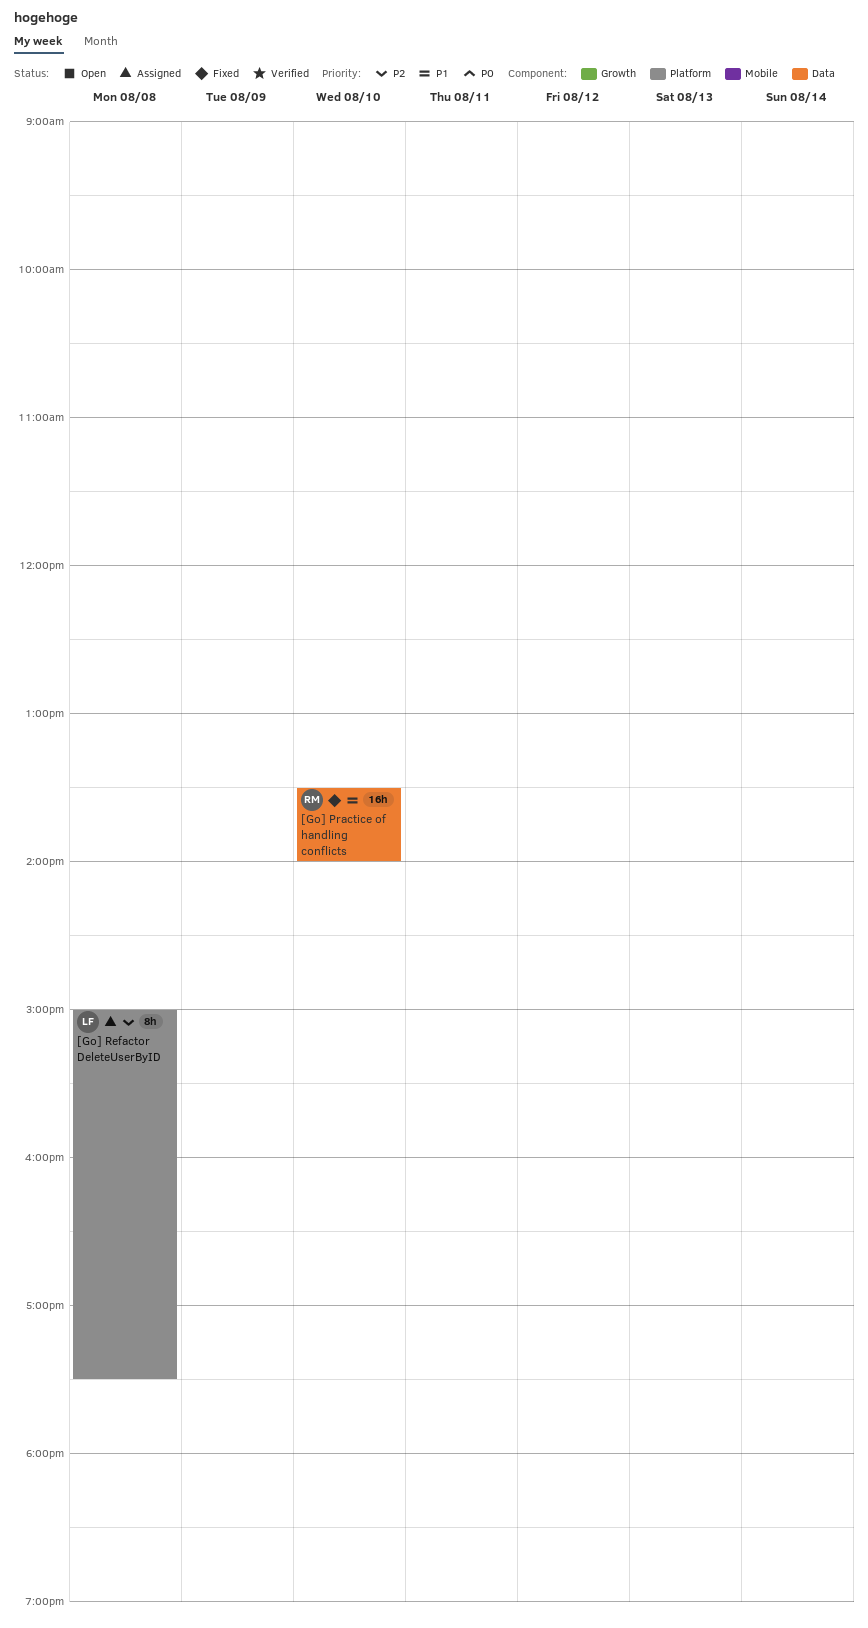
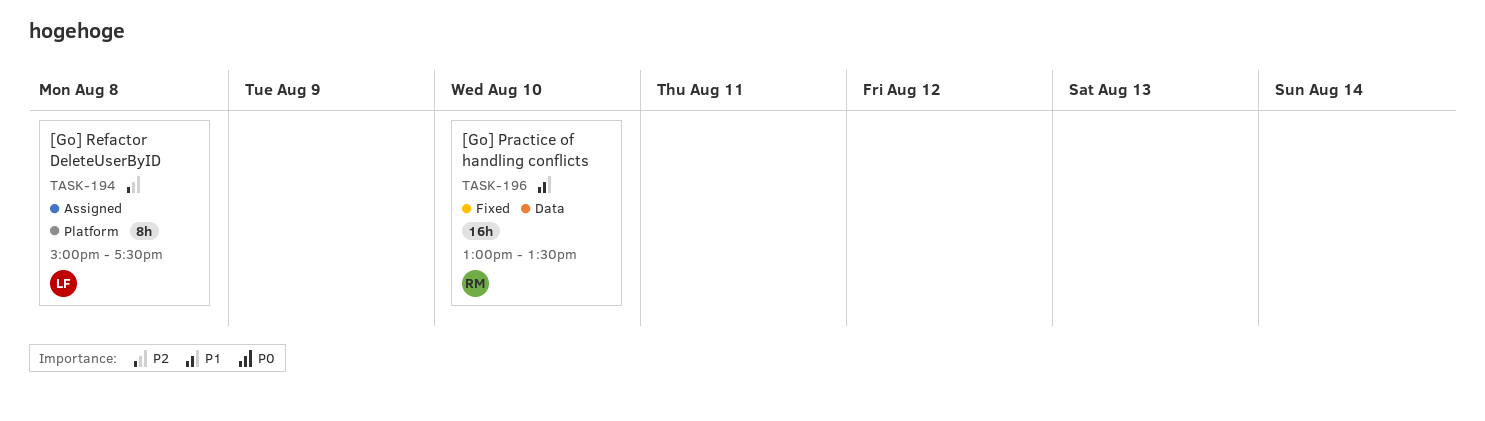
[Go] Practice of handling conflicts, begins: 13:30 -> 13:00
[Go] Practice of handling conflicts, ends: 14:00 -> 13:30

